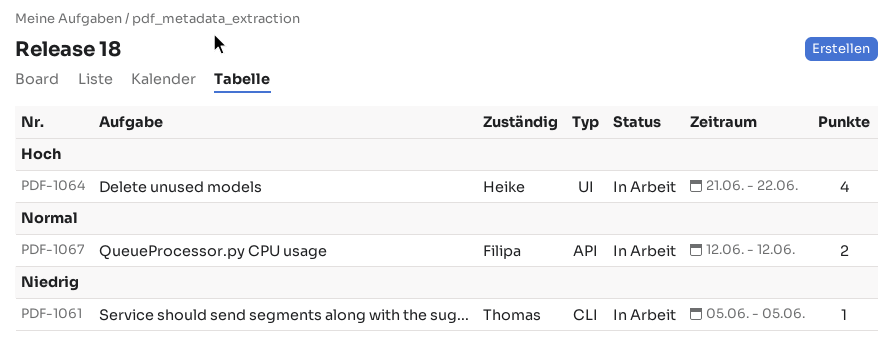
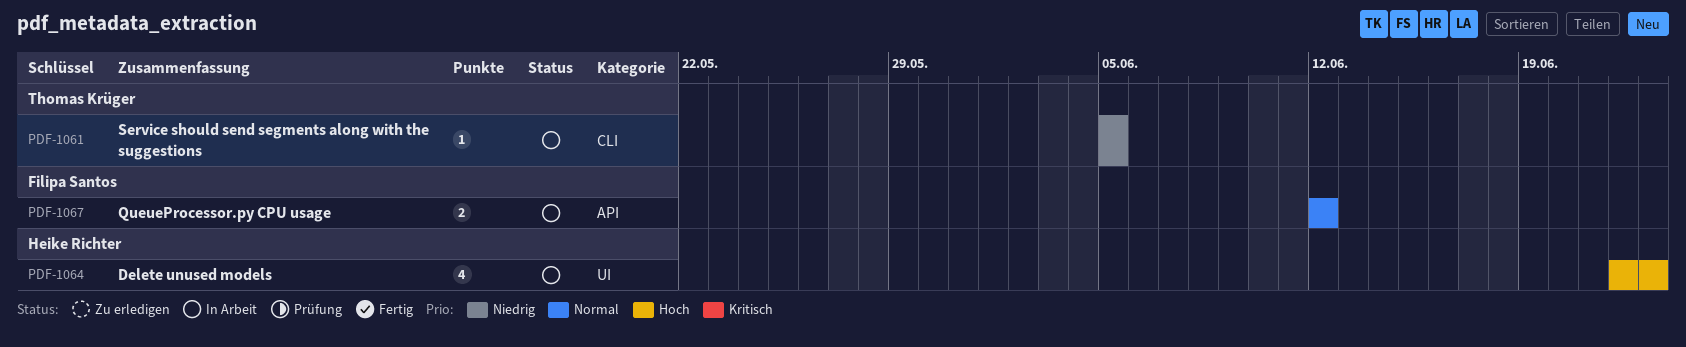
PDF-1064, start: Jun 21 -> Jun 22
PDF-1064, due: Jun 22 -> Jun 23

